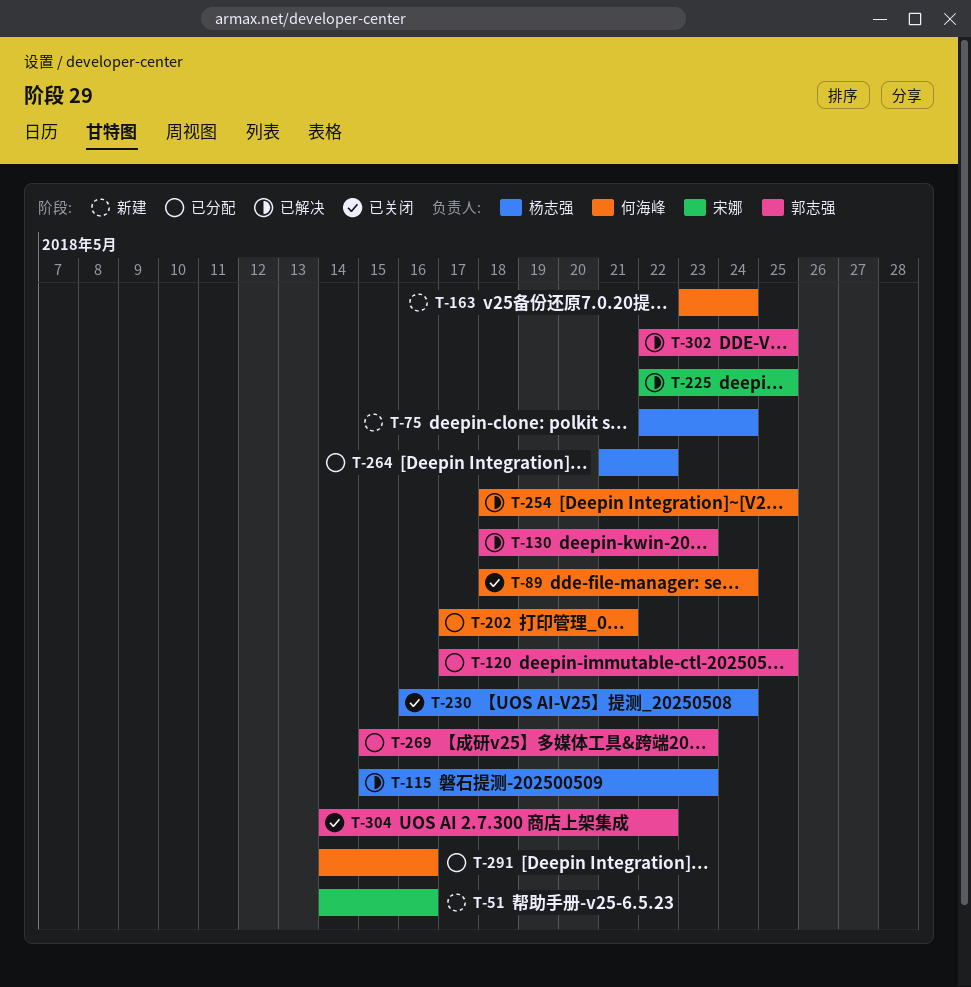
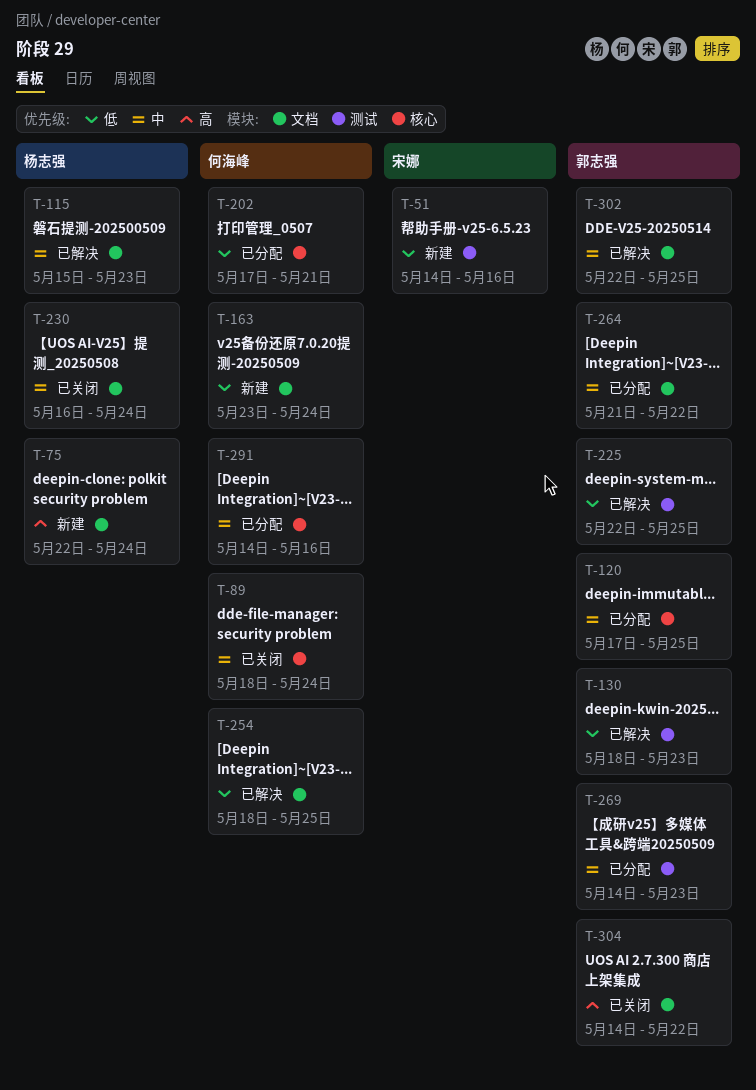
T-225, owner: 宋娜 -> 郭志强
T-264, owner: 杨志强 -> 郭志强
T-269, start: May 15 -> May 14

